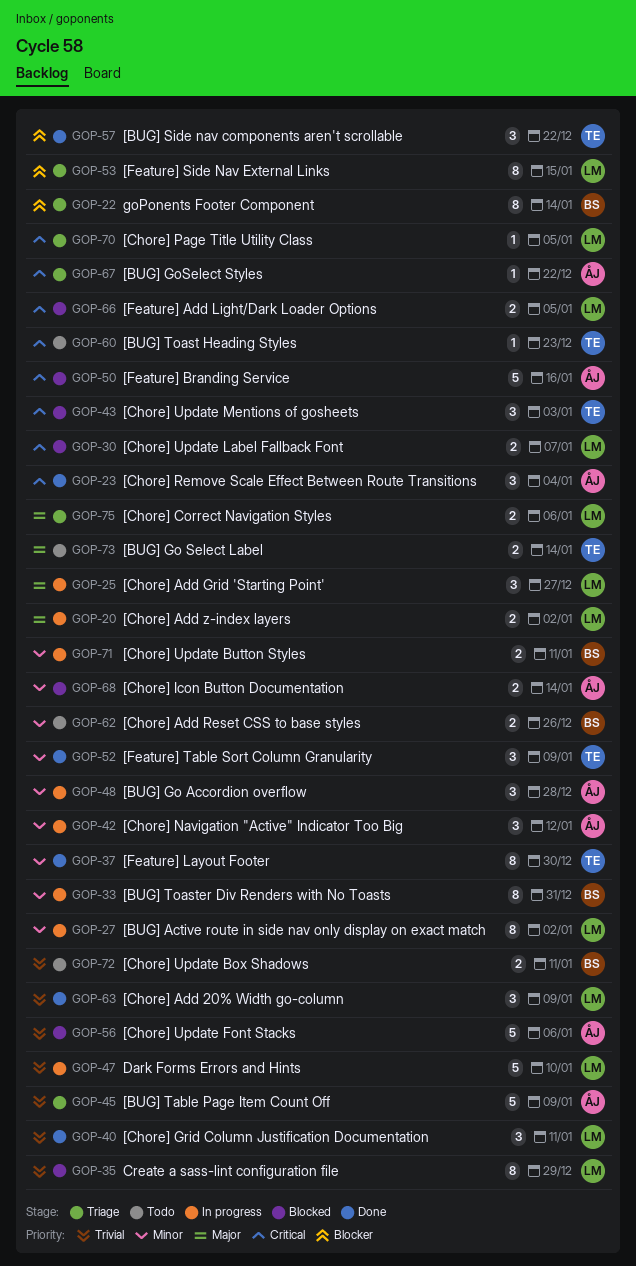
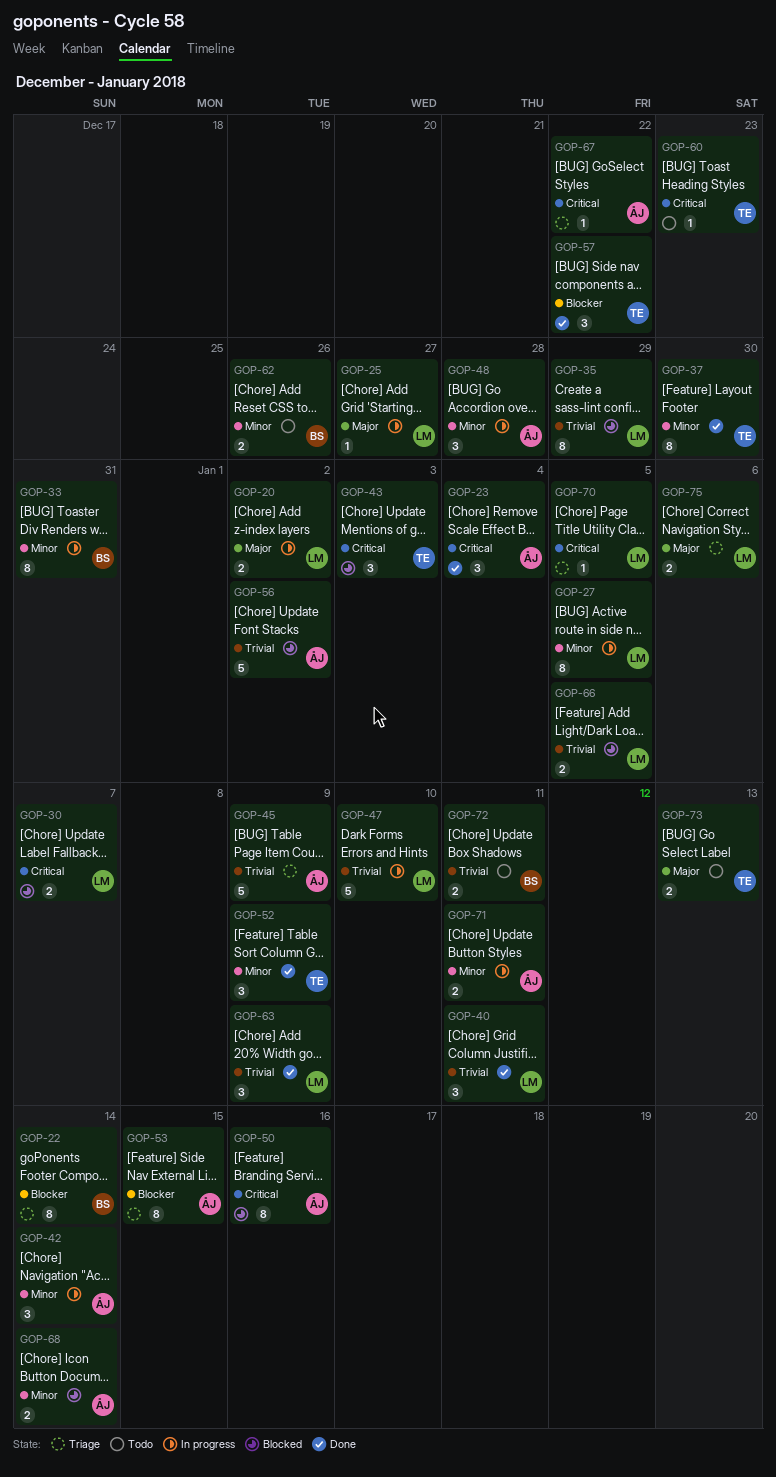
GOP-25, estimate: 3 -> 1
GOP-27, due: Jan 2 -> Jan 5
GOP-42, due: Jan 12 -> Jan 14
GOP-50, estimate: 5 -> 8
GOP-53, owner: LM -> ÅJ
GOP-56, due: Jan 6 -> Jan 2
GOP-66, priority: Critical -> Trivial
GOP-71, owner: BS -> ÅJ
GOP-73, due: Jan 14 -> Jan 13

